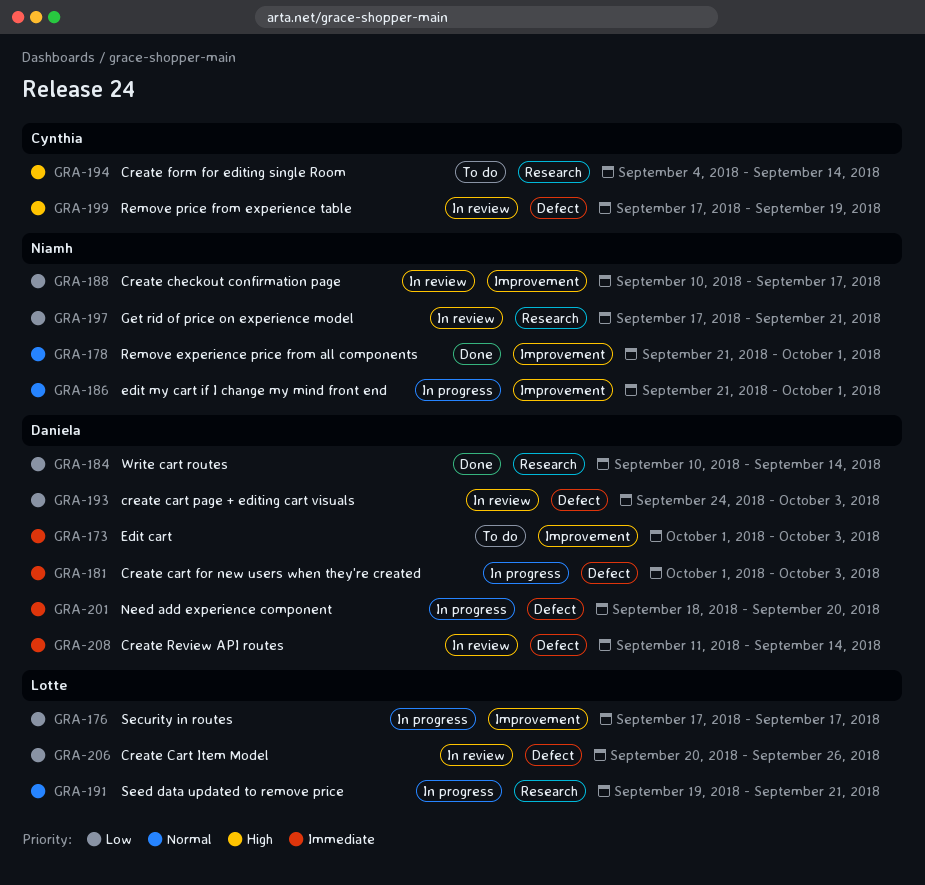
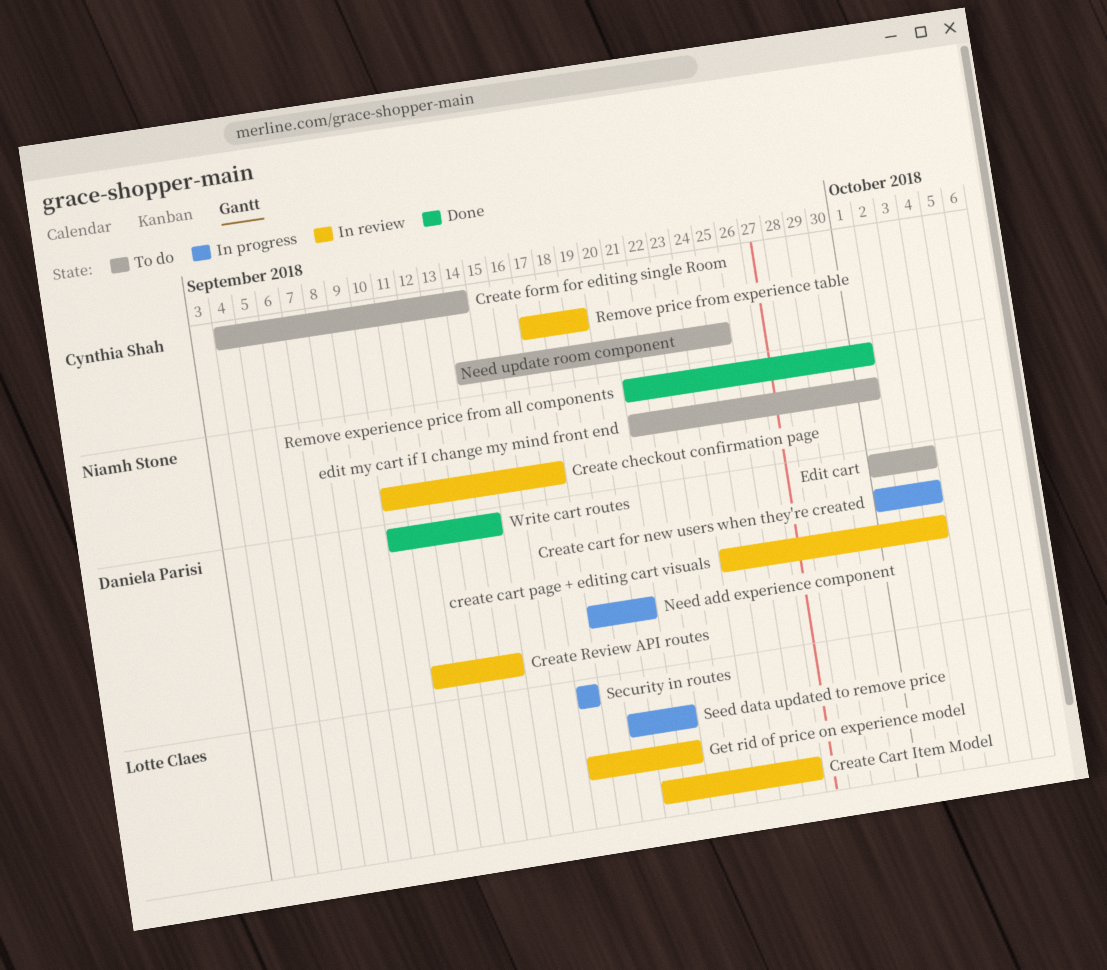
edit my cart if I change my mind front end, status: In progress -> To do
Get rid of price on experience model, owner: Niamh Stone -> Lotte Claes
Need update room component: none -> present

